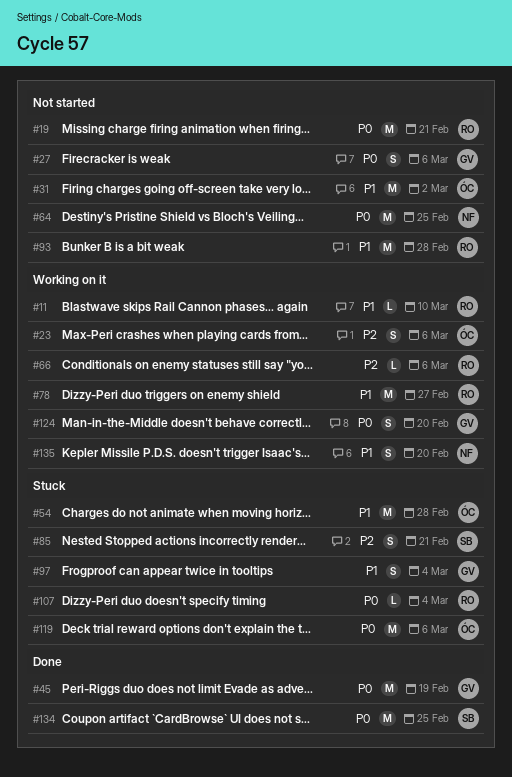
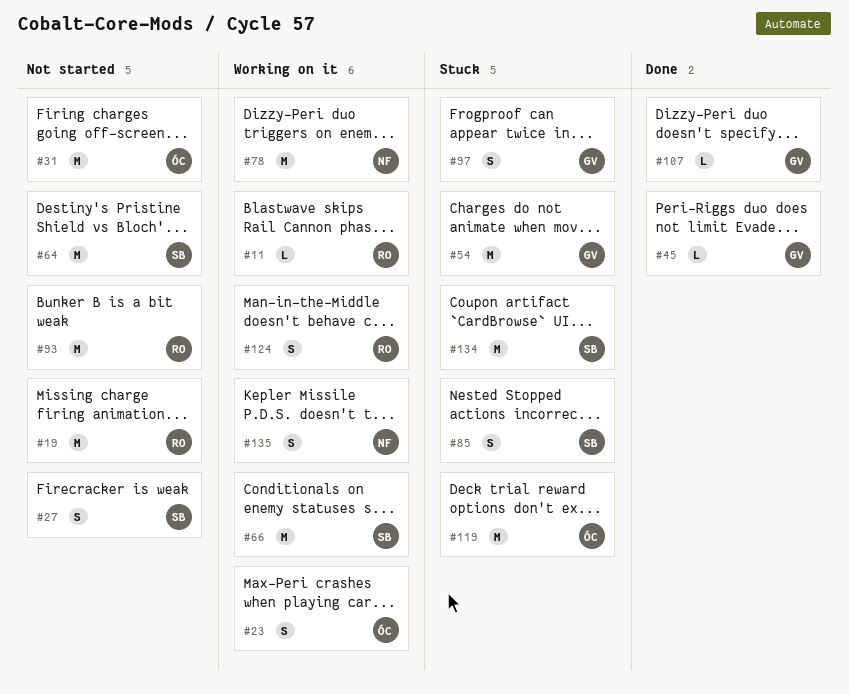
#27, owner: GV -> SB
#45, estimate: M -> L
#54, owner: ÓC -> GV
#64, owner: NF -> SB
#66, owner: RO -> SB
#66, estimate: L -> M
#78, owner: RO -> NF
#107, status: Stuck -> Done
#107, owner: RO -> GV
#124, owner: GV -> RO
#134, status: Done -> Stuck

